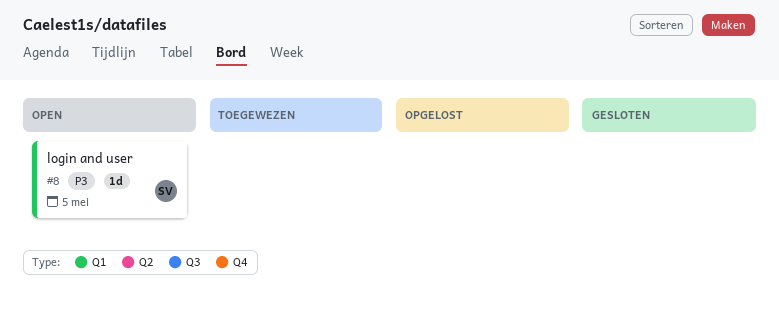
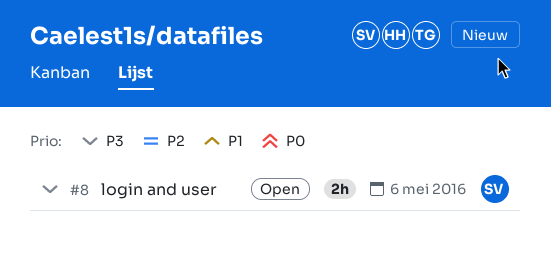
#8, estimate: 1d -> 2h
#8, due: May 5 -> May 6

